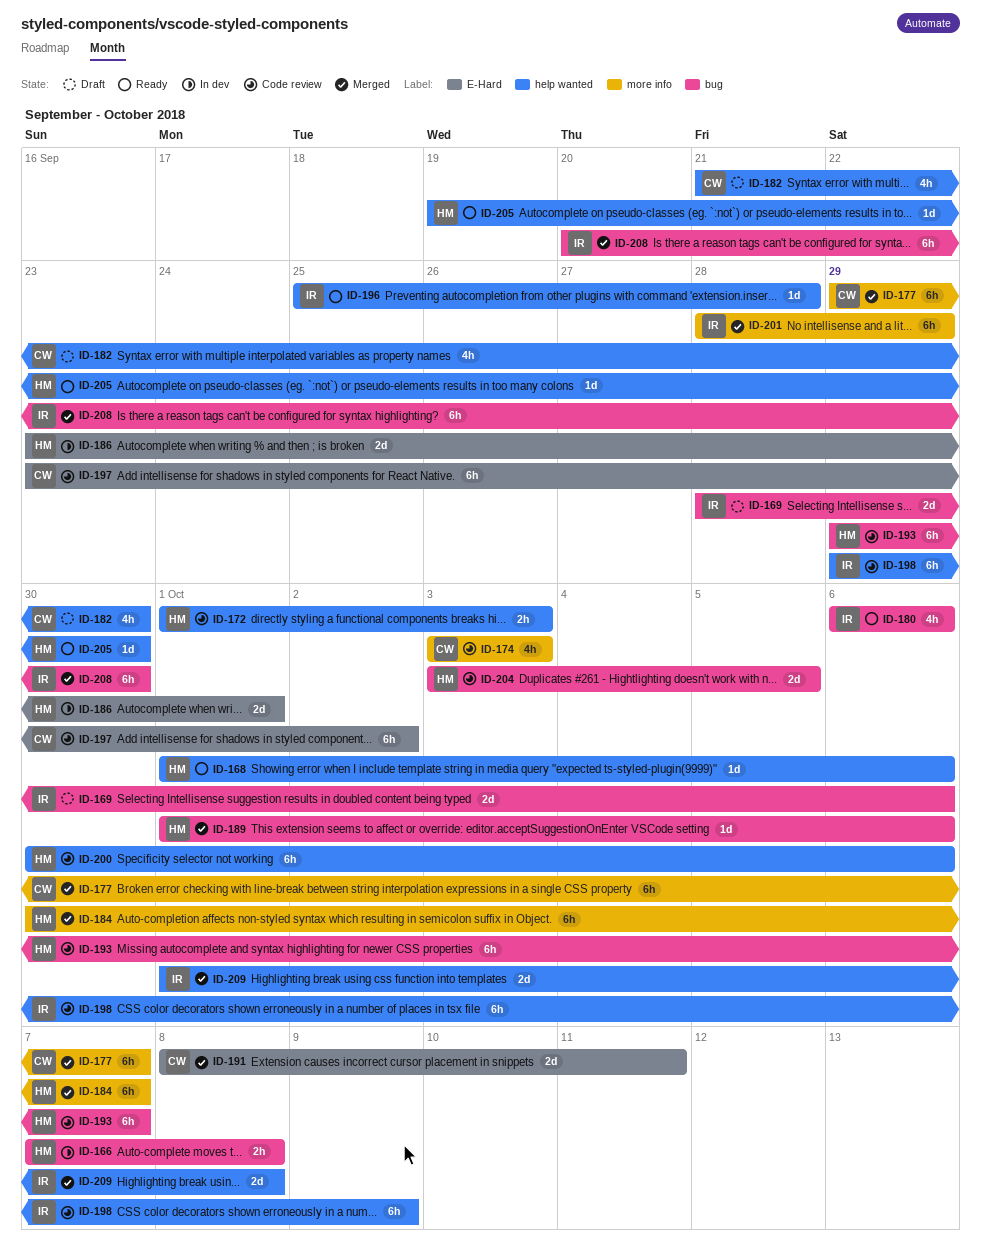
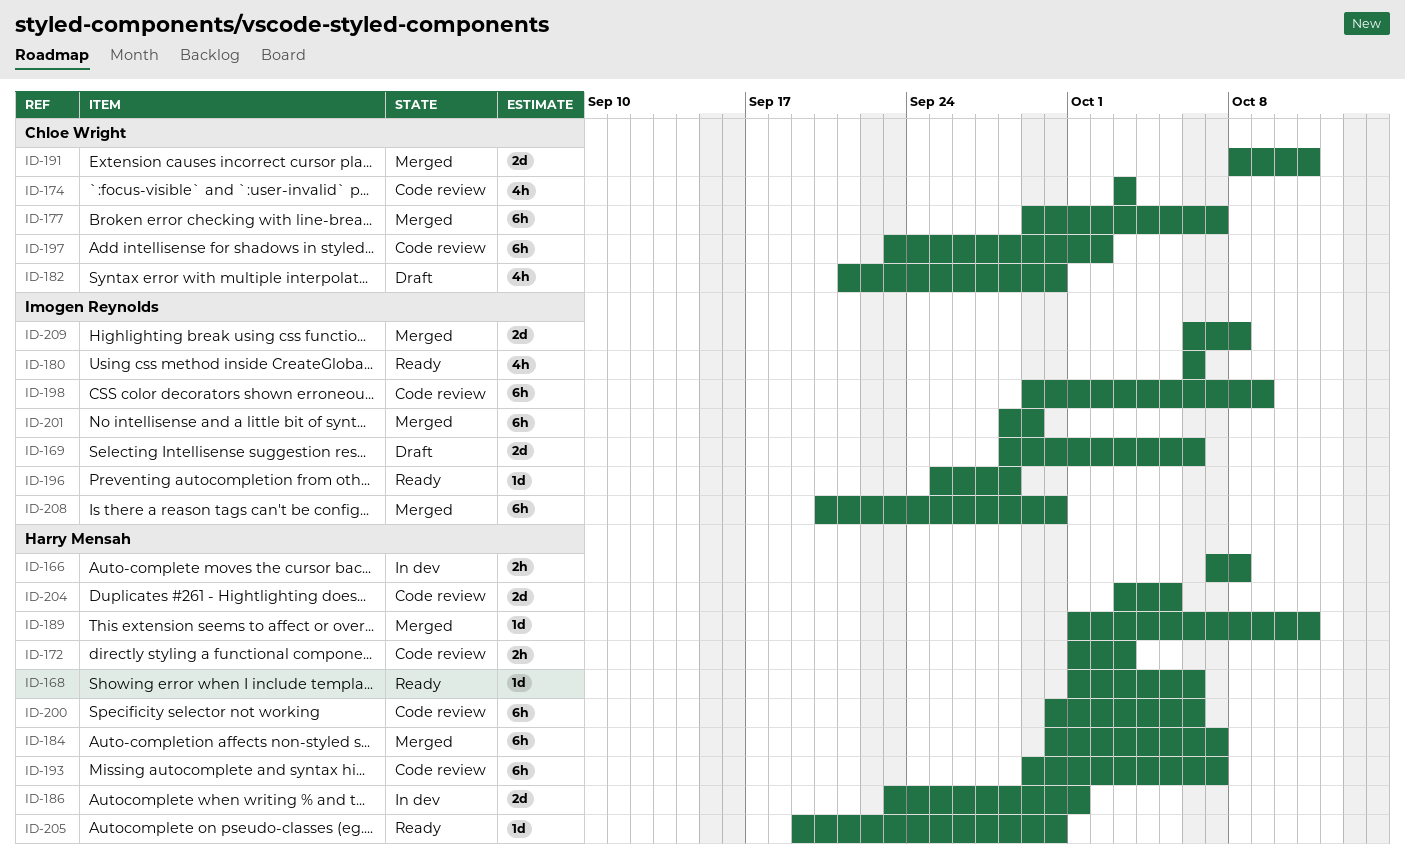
ID-189, due: Oct 6 -> Oct 11
ID-209, start: Oct 1 -> Oct 6

